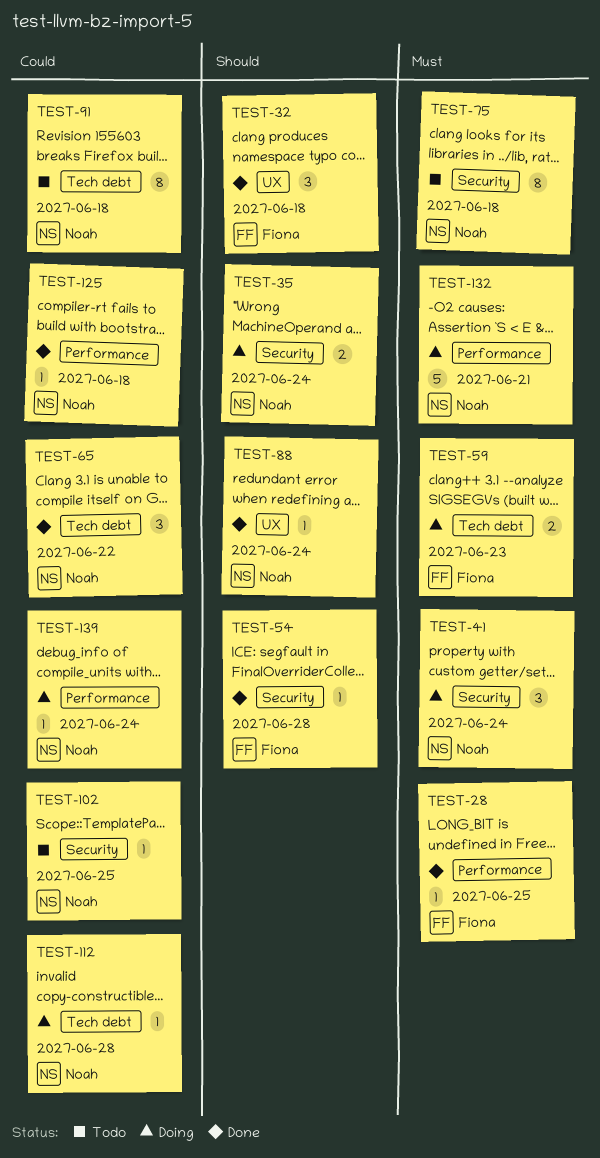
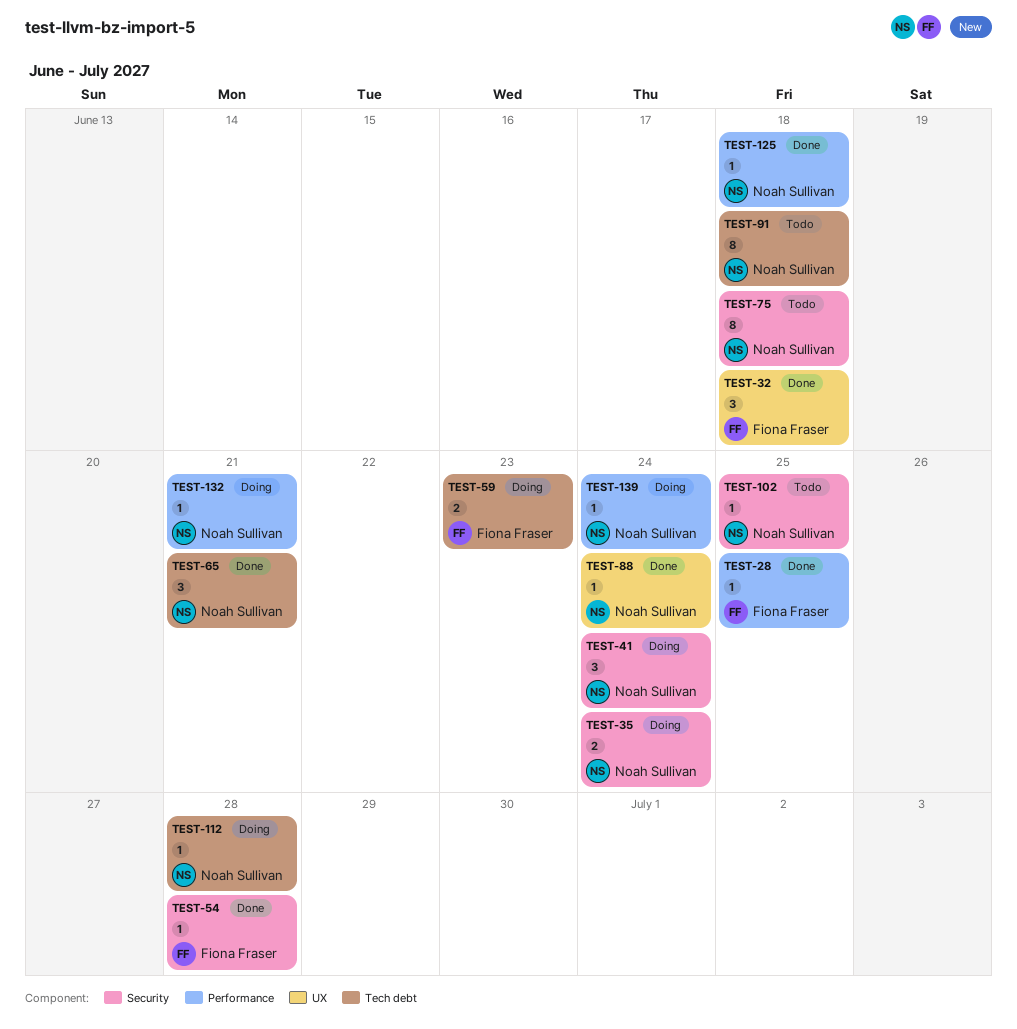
TEST-65, due: Jun 22 -> Jun 21
TEST-132, estimate: 5 -> 1

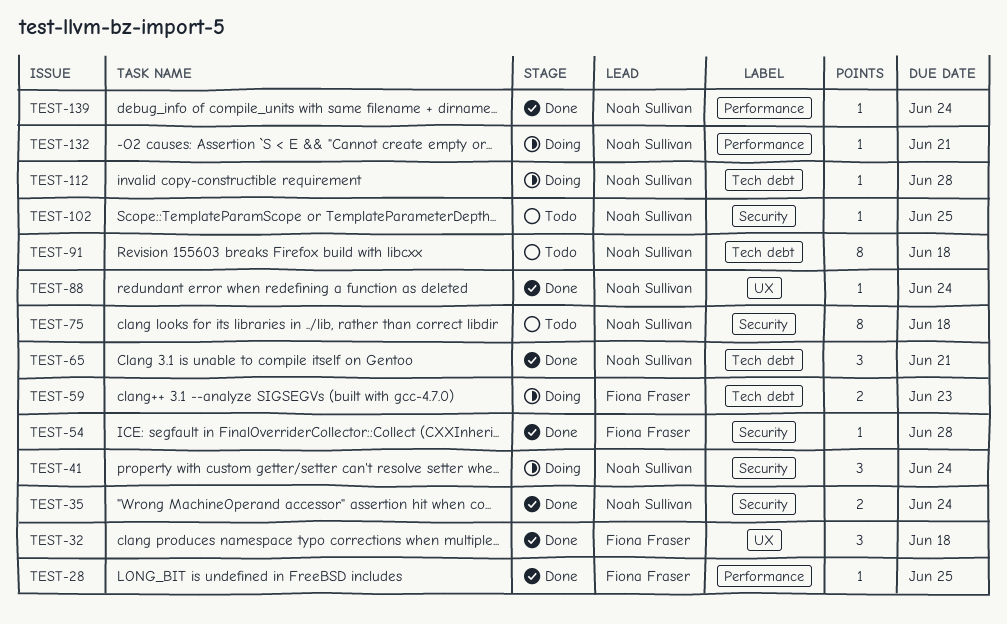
TEST-35, status: Doing -> Done
TEST-125: present -> none
TEST-139, status: Doing -> Done

